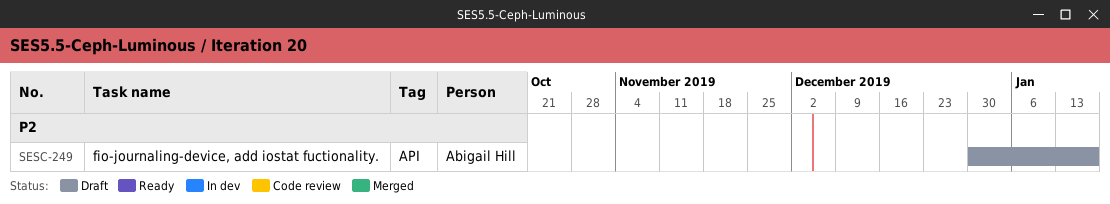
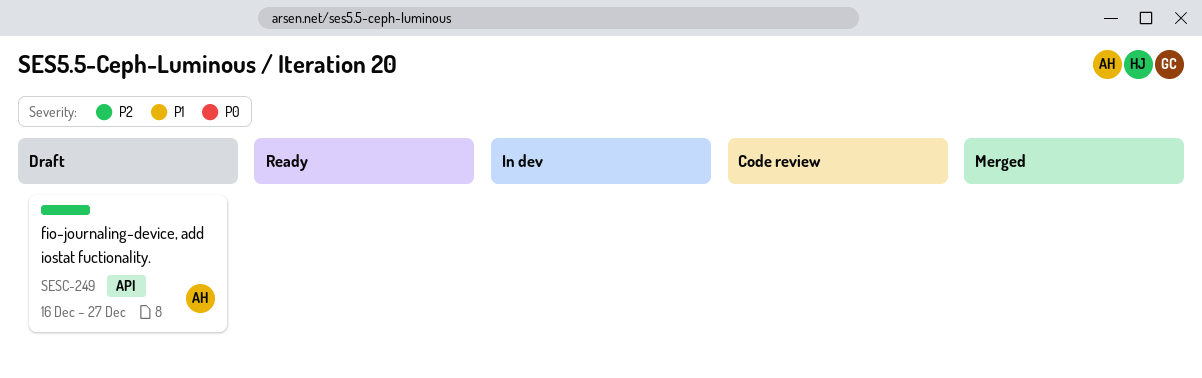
SESC-249, start: Dec 30 -> Dec 16
SESC-249, due: Jan 17 -> Dec 27

